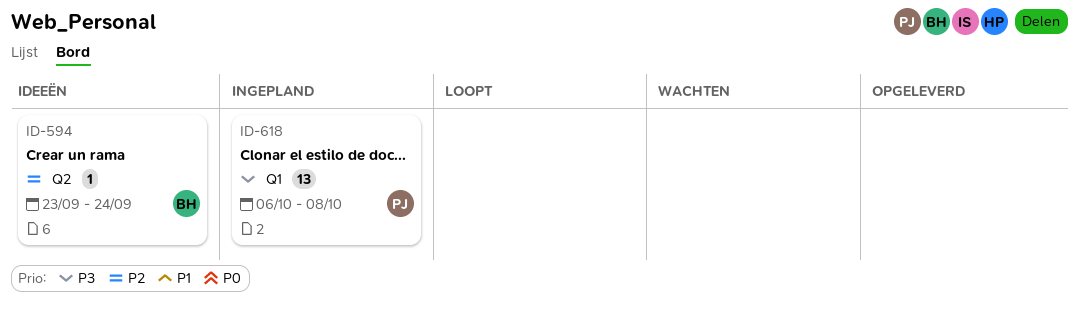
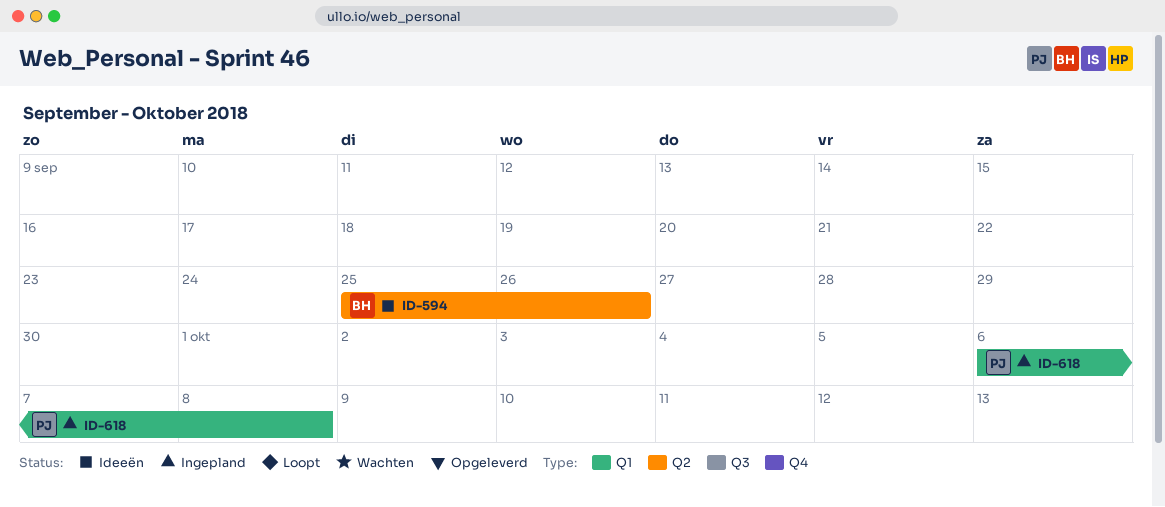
ID-594, start: Sep 23 -> Sep 25
ID-594, due: Sep 24 -> Sep 26

